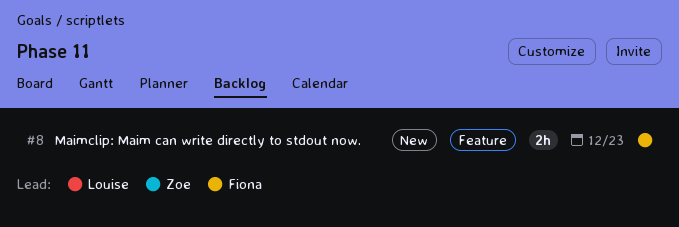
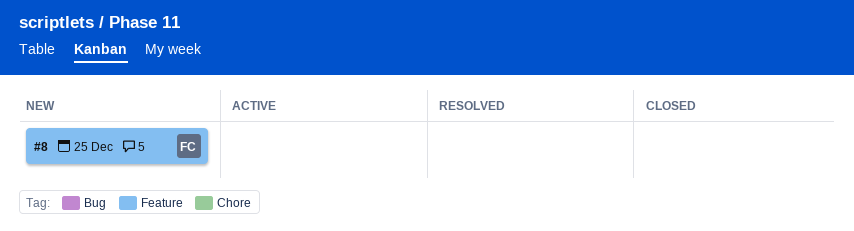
#8, due: Dec 23 -> Dec 25

